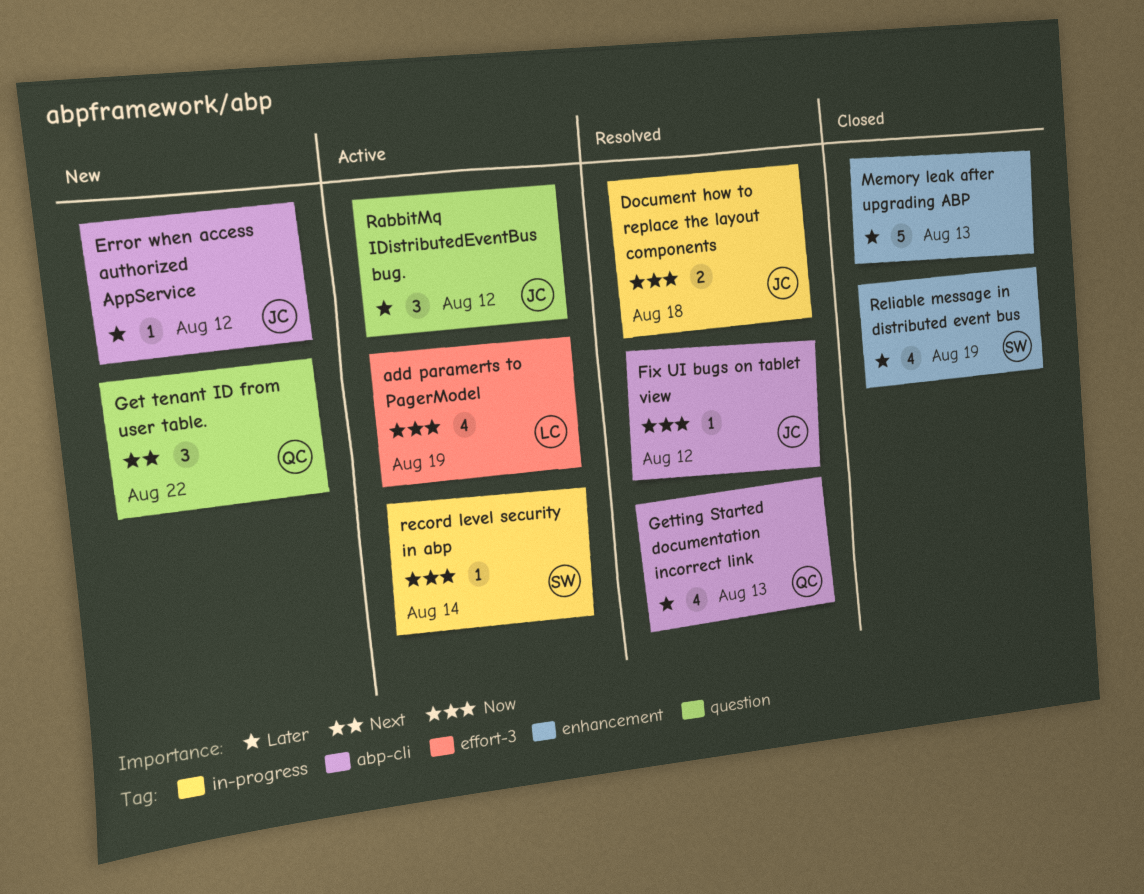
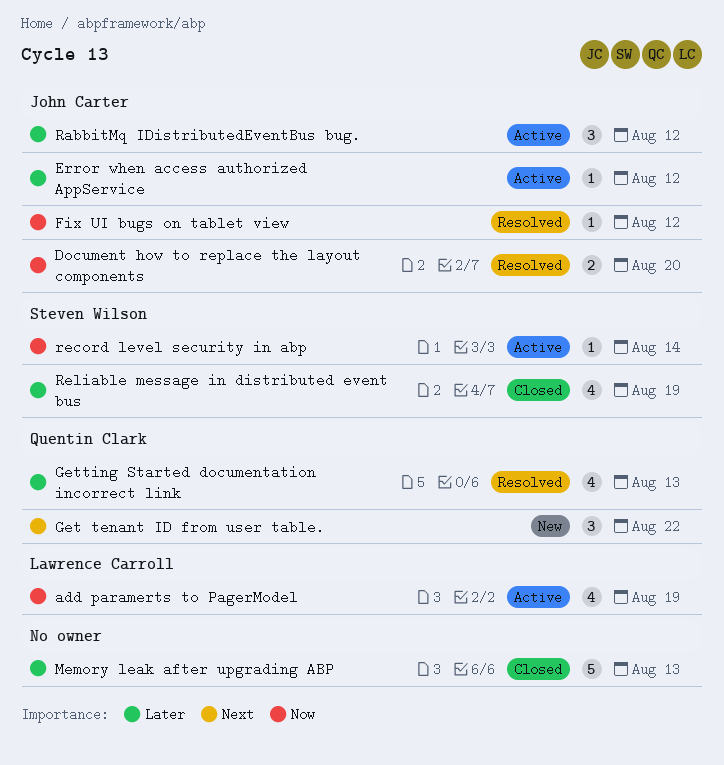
Document how to replace the layout components, due: Aug 18 -> Aug 20
Error when access authorized AppService, status: New -> Active

